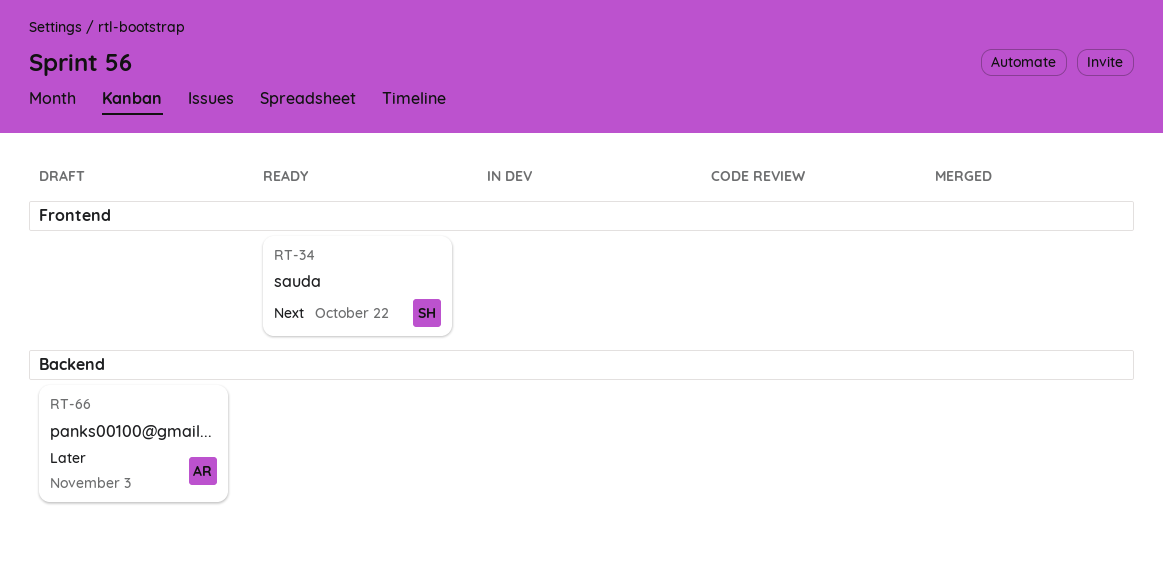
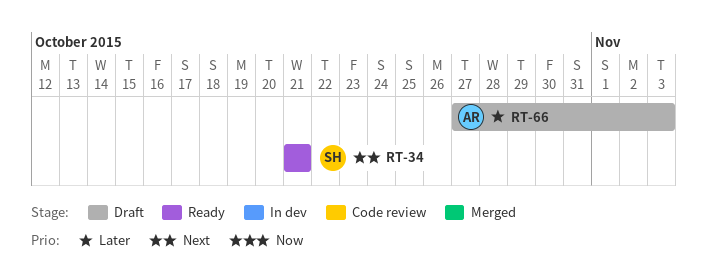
RT-34, due: Oct 22 -> Oct 21

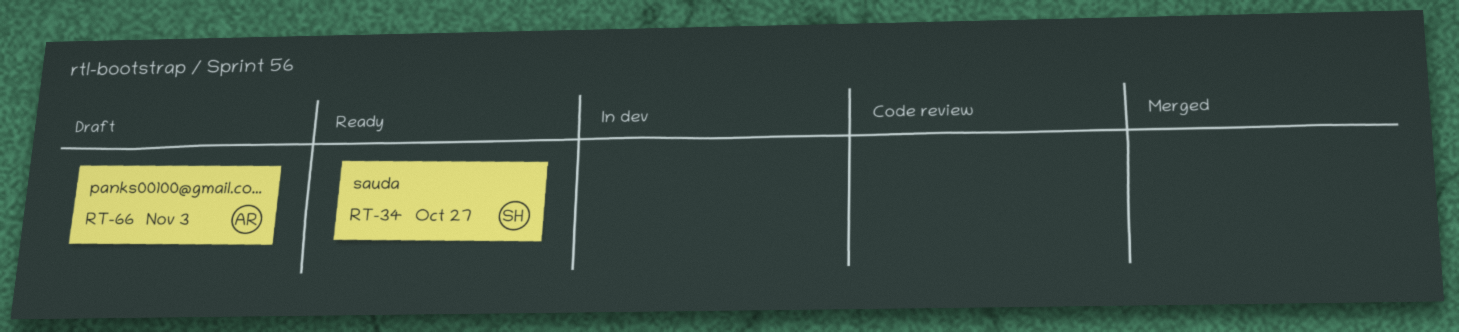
RT-34, due: Oct 21 -> Oct 27

